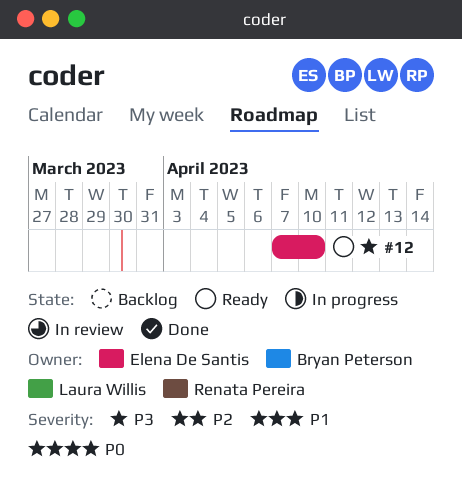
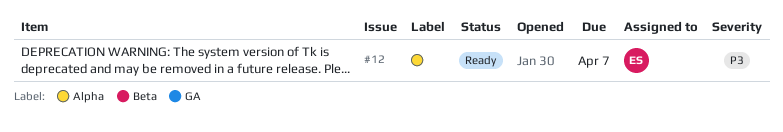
#12, due: Apr 10 -> Apr 7

